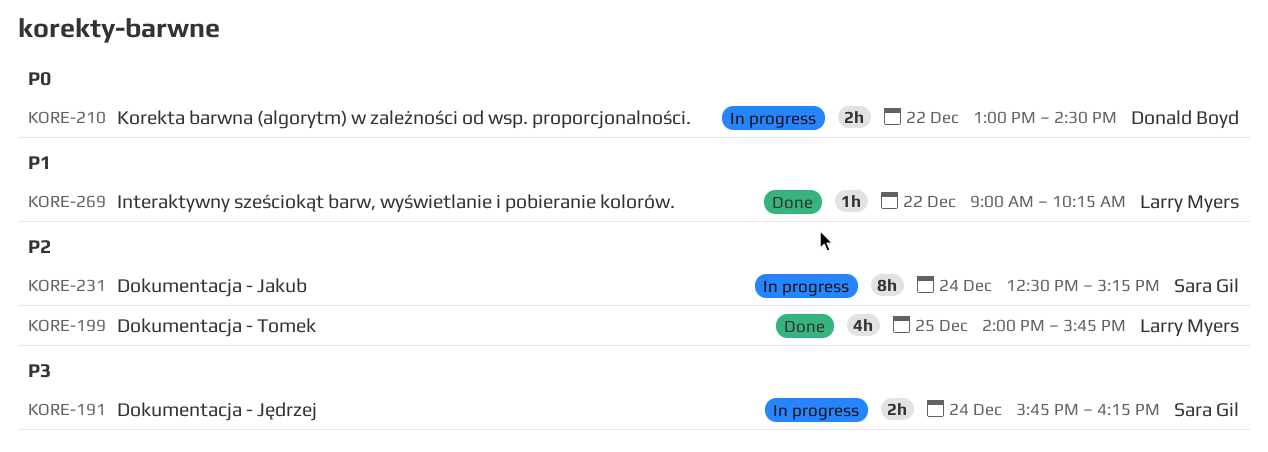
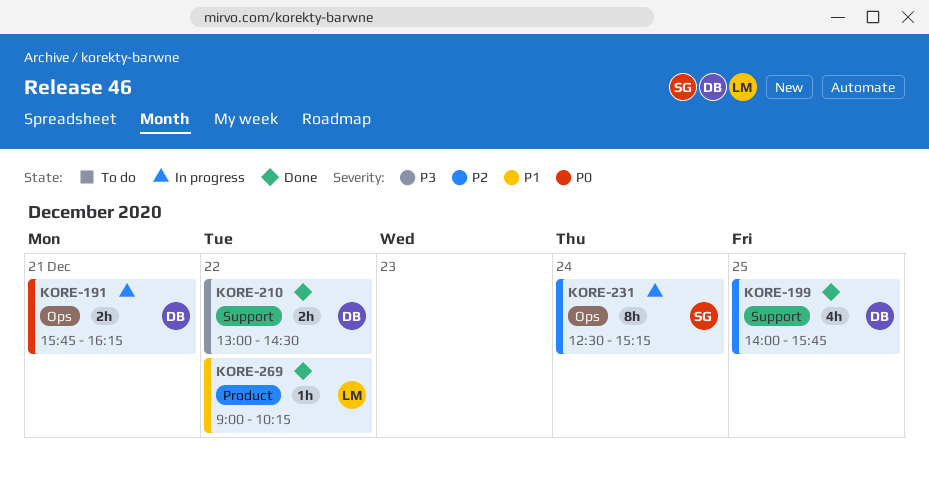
KORE-191, owner: Sara Gil -> Donald Boyd
KORE-191, priority: P3 -> P0
KORE-191, day: Dec 24 -> Dec 21
KORE-199, owner: Larry Myers -> Donald Boyd
KORE-210, status: In progress -> Done
KORE-210, priority: P0 -> P3

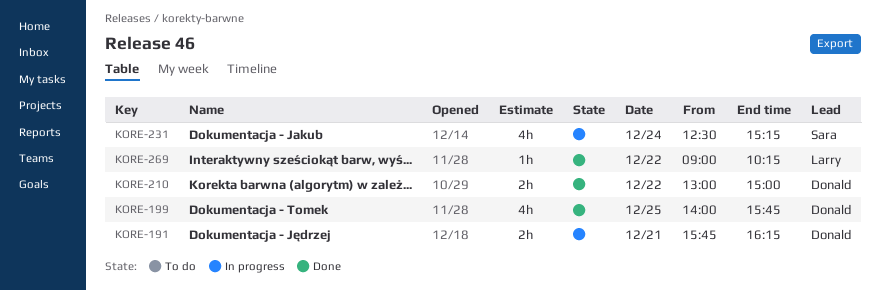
KORE-210, ends: 14:30 -> 15:00
KORE-231, estimate: 8h -> 4h

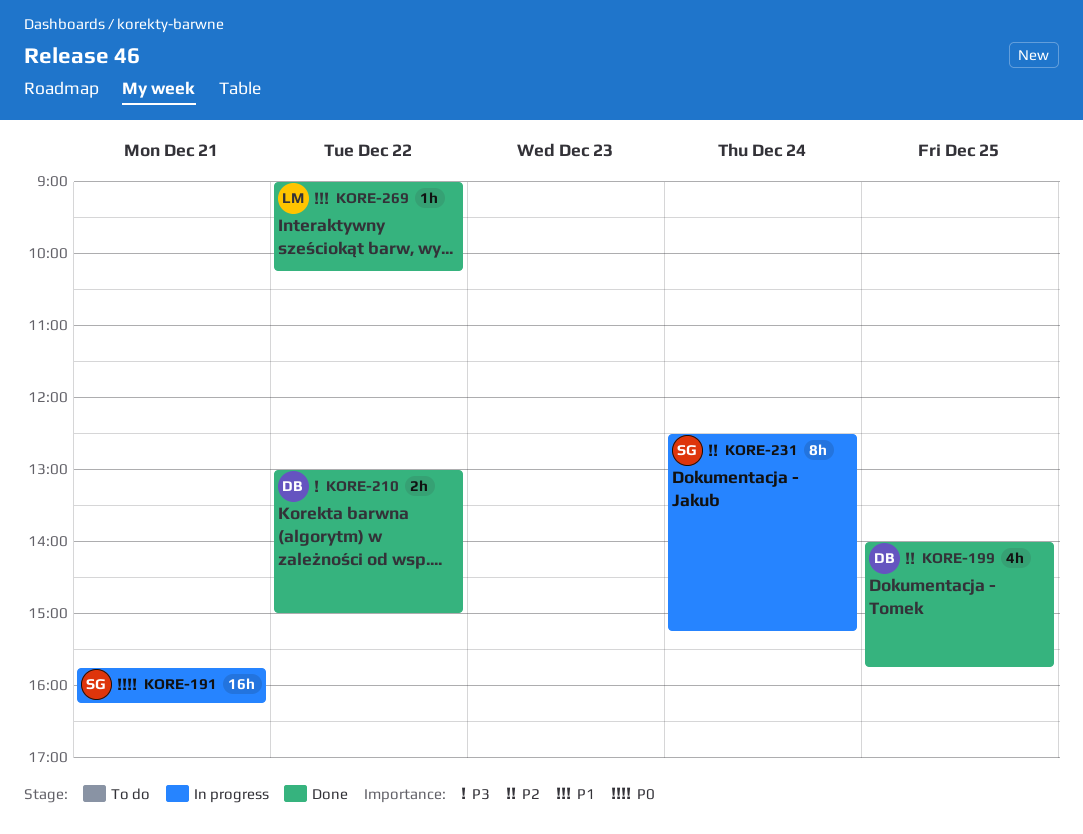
KORE-191, owner: Donald -> Sara
KORE-191, estimate: 2h -> 16h
KORE-231, estimate: 4h -> 8h

